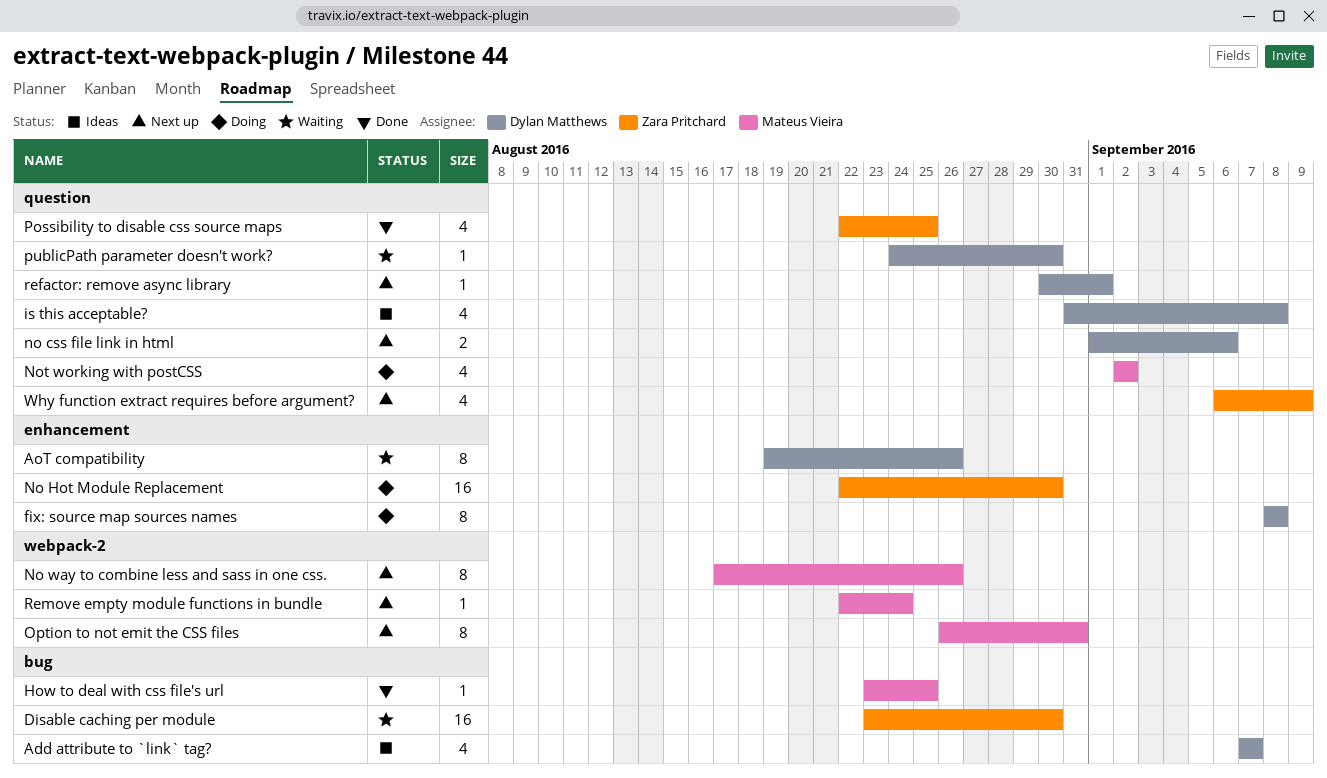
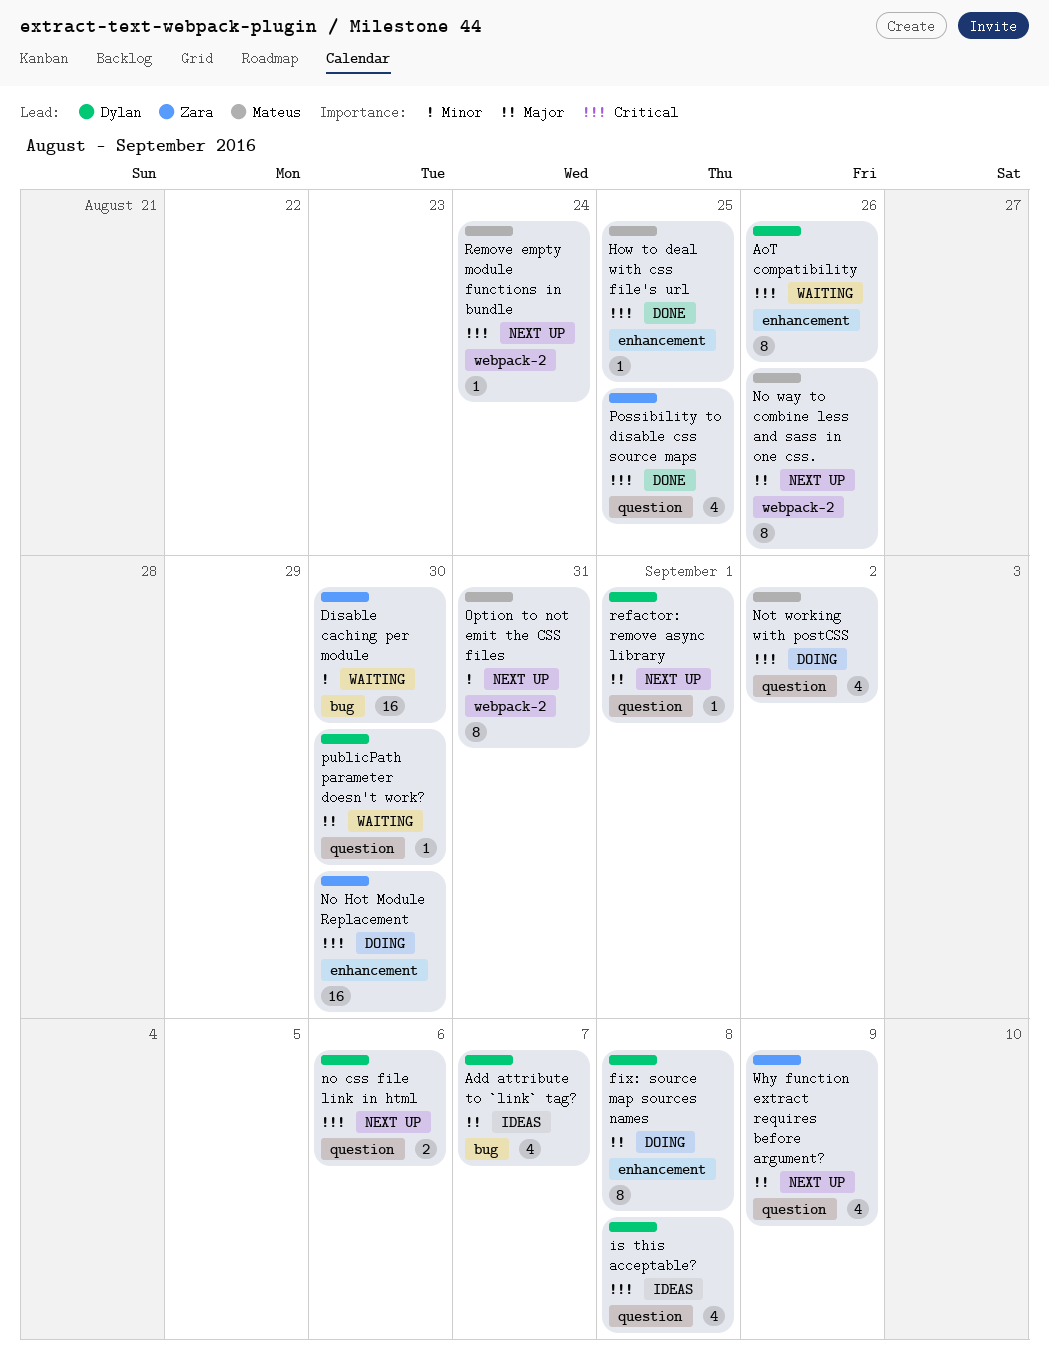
How to deal with css file's url, label: bug -> enhancement

